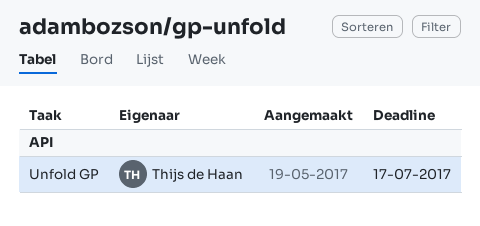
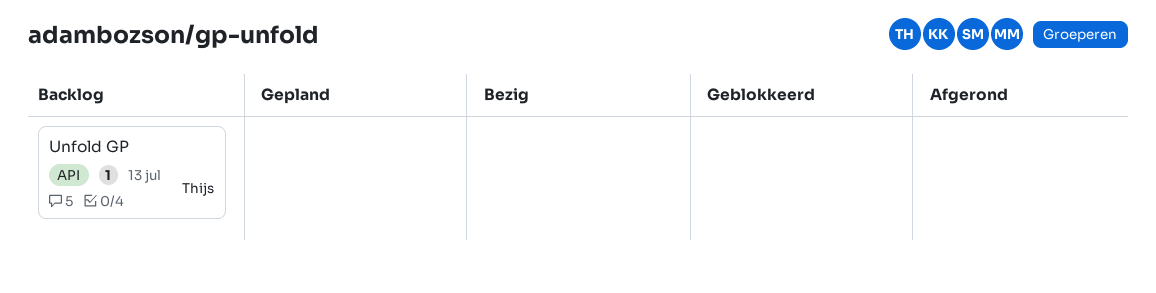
Unfold GP, due: Jul 17 -> Jul 13

